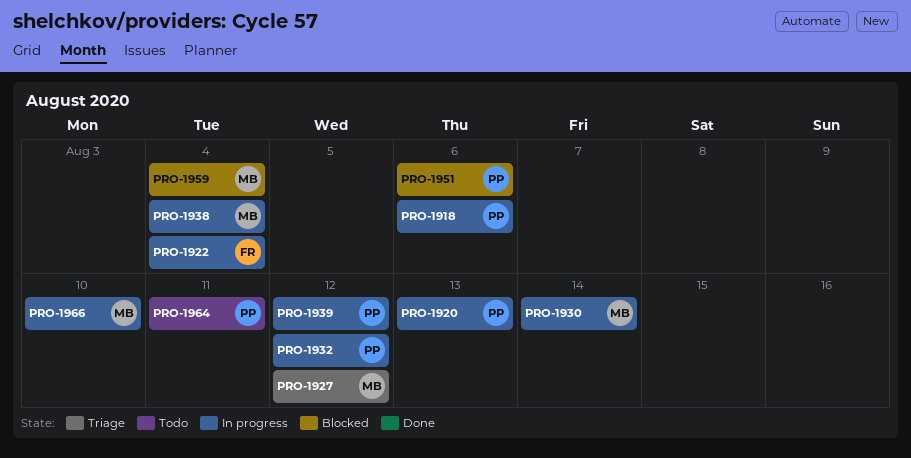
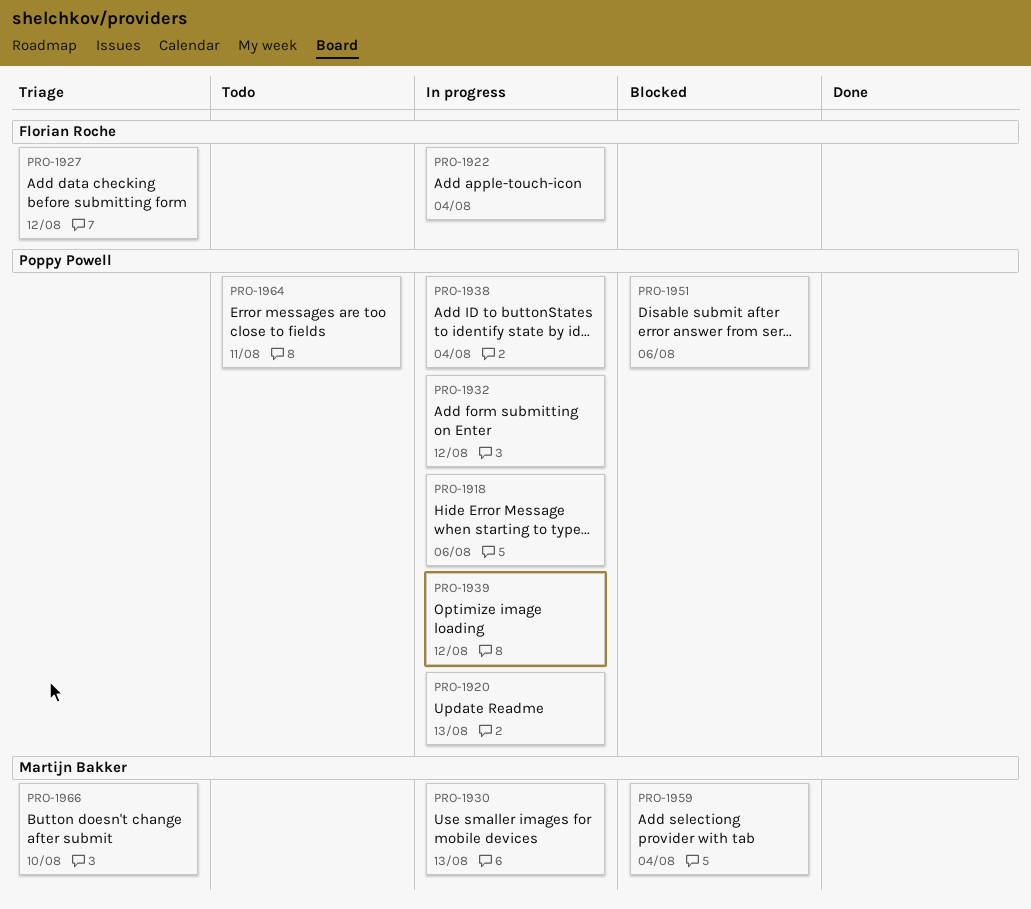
PRO-1927, owner: Martijn Bakker -> Florian Roche
PRO-1930, due: Aug 14 -> Aug 13
PRO-1938, owner: Martijn Bakker -> Poppy Powell
PRO-1966, status: In progress -> Triage

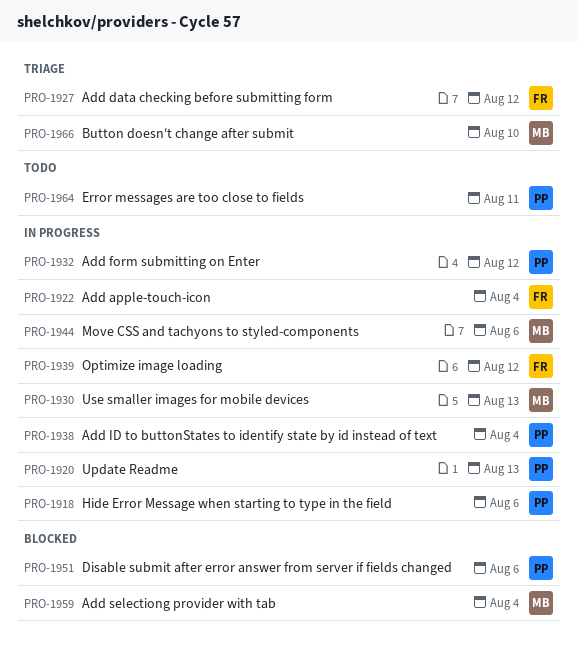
PRO-1939, owner: Poppy Powell -> Florian Roche
PRO-1944: none -> present

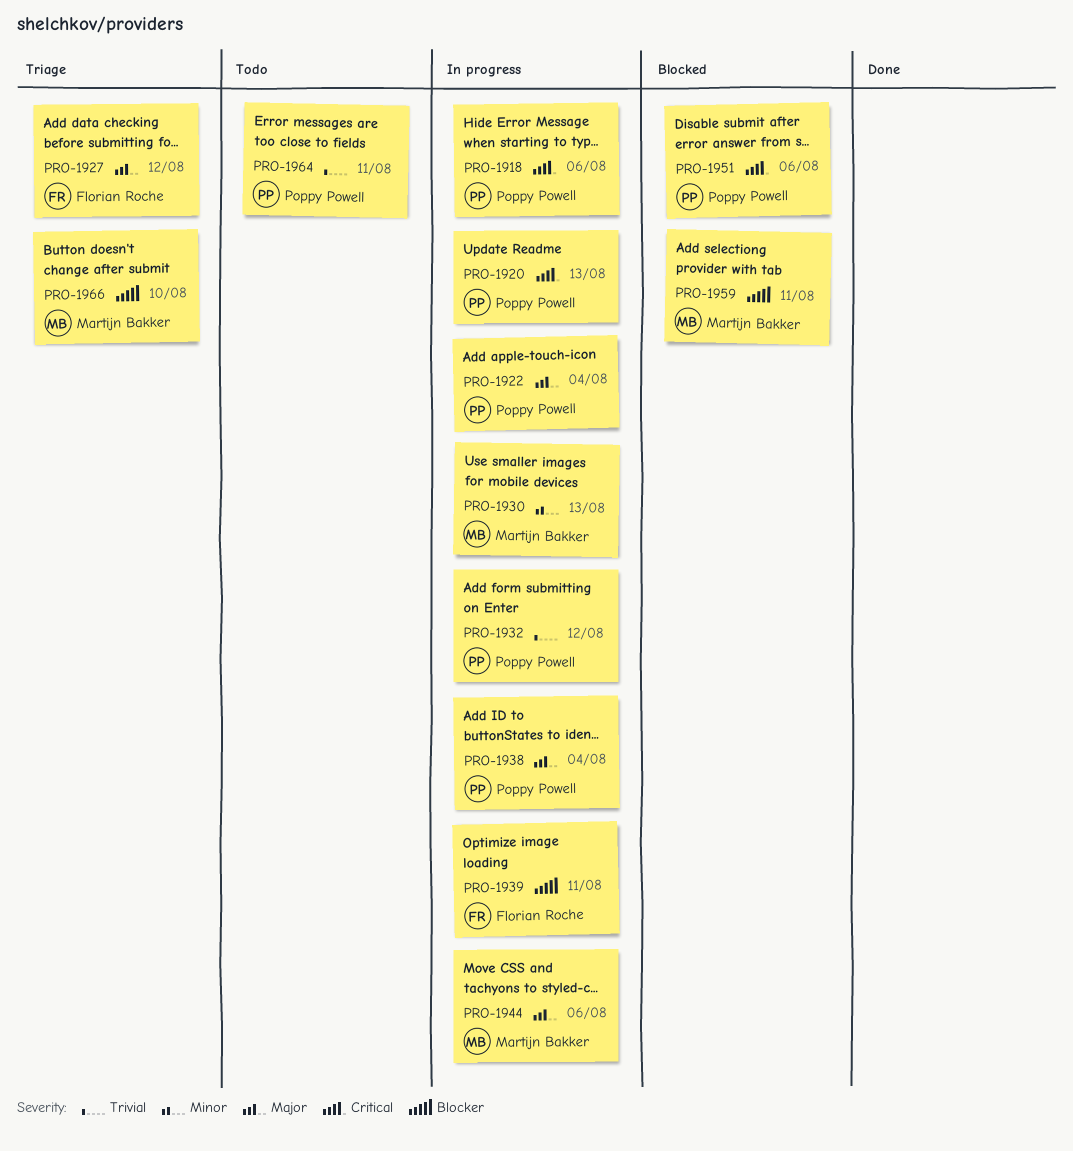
PRO-1922, owner: Florian Roche -> Poppy Powell
PRO-1939, due: Aug 12 -> Aug 11
PRO-1959, due: Aug 4 -> Aug 11

